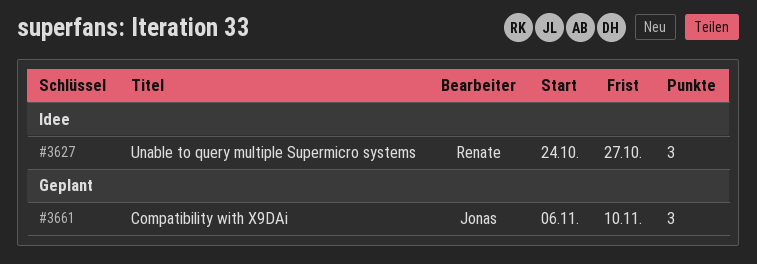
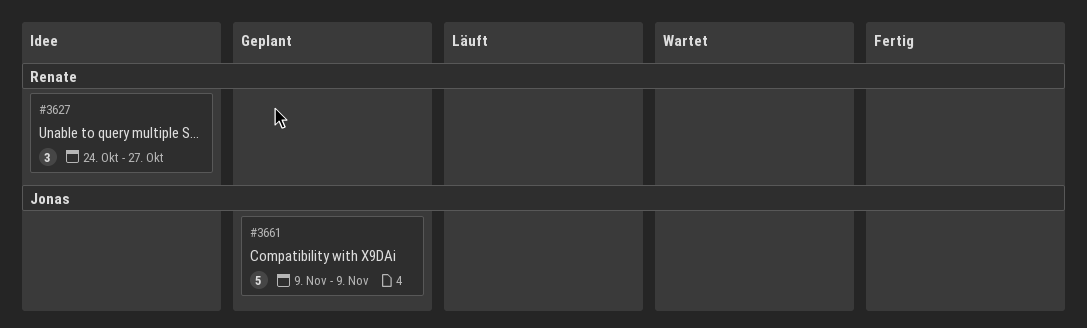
#3661, estimate: 3 -> 5
#3661, start: Nov 6 -> Nov 9
#3661, due: Nov 10 -> Nov 9

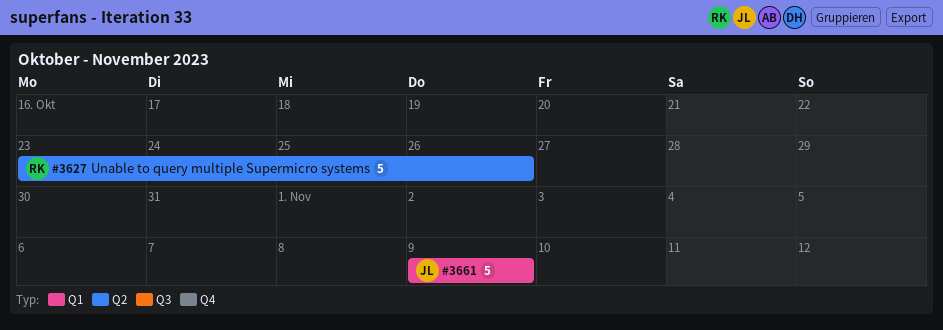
#3627, estimate: 3 -> 5
#3627, start: Oct 24 -> Oct 23
#3627, due: Oct 27 -> Oct 26

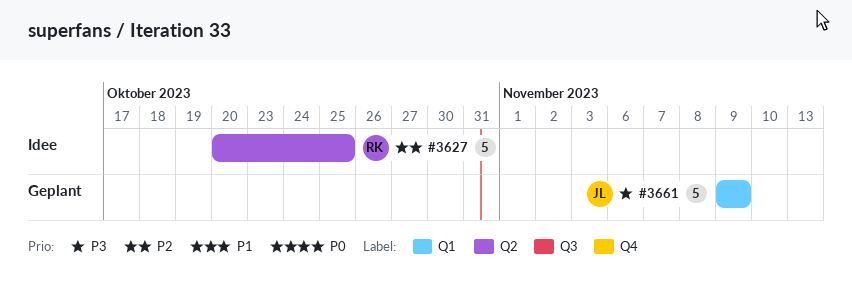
#3627, start: Oct 23 -> Oct 20
#3627, due: Oct 26 -> Oct 25

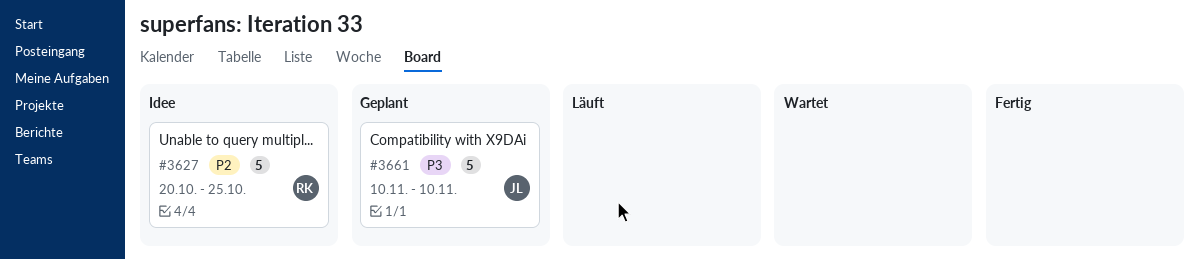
#3661, start: Nov 9 -> Nov 10
#3661, due: Nov 9 -> Nov 10

